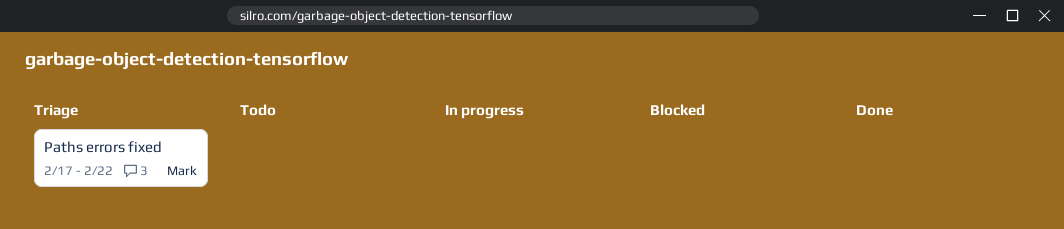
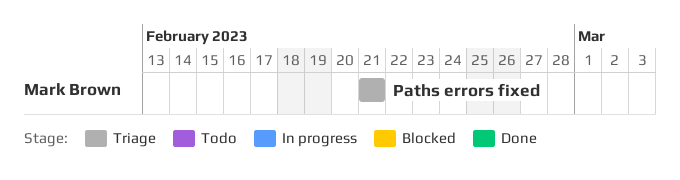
Paths errors fixed, start: Feb 17 -> Feb 21
Paths errors fixed, due: Feb 22 -> Feb 21

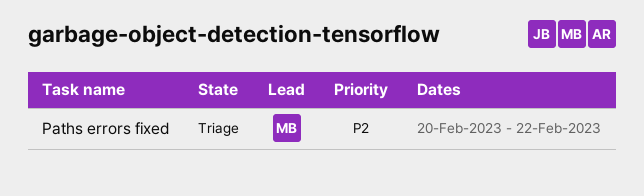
Paths errors fixed, start: Feb 21 -> Feb 20
Paths errors fixed, due: Feb 21 -> Feb 22

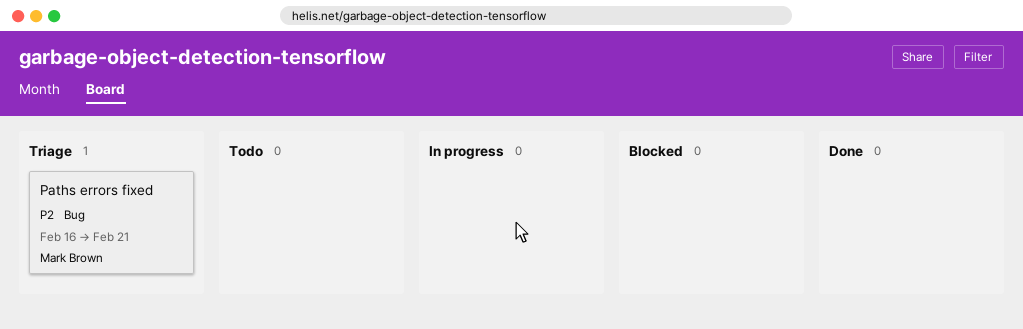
Paths errors fixed, start: Feb 20 -> Feb 16
Paths errors fixed, due: Feb 22 -> Feb 21

